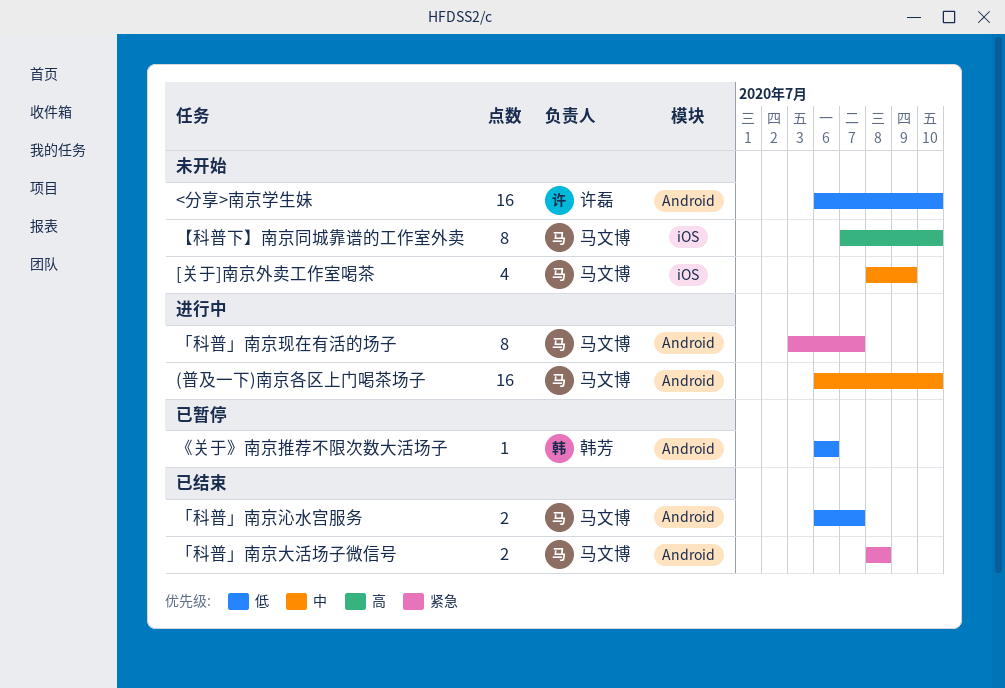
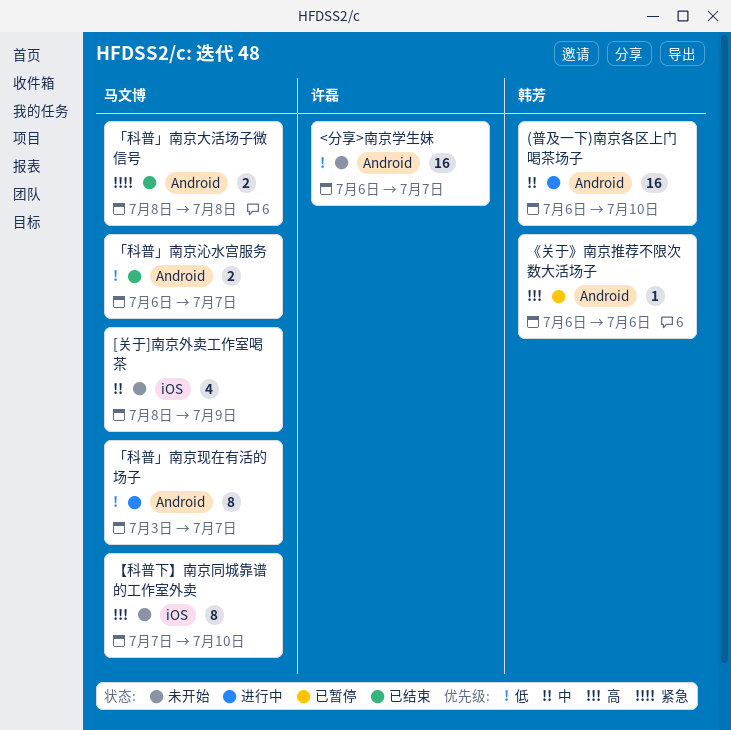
(普及一下)南京各区上门喝茶场子, owner: 马文博 -> 韩芳
<分享>南京学生妹, due: Jul 10 -> Jul 7
《关于》南京推荐不限次数大活场子, priority: 低 -> 高
「科普」南京现在有活的场子, priority: 紧急 -> 低

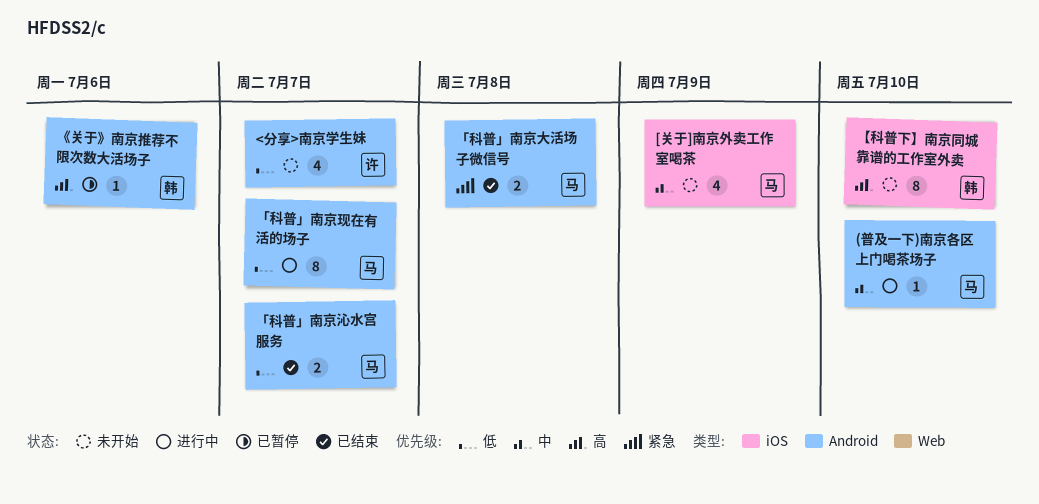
(普及一下)南京各区上门喝茶场子, owner: 韩芳 -> 马文博
(普及一下)南京各区上门喝茶场子, estimate: 16 -> 1
<分享>南京学生妹, estimate: 16 -> 4
【科普下】南京同城靠谱的工作室外卖, owner: 马文博 -> 韩芳

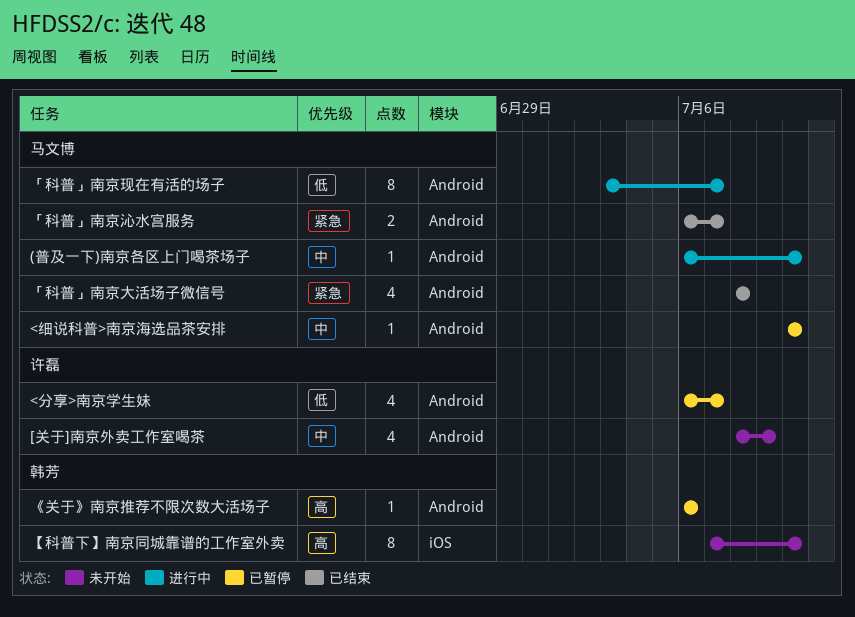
<分享>南京学生妹, status: 未开始 -> 已暂停
<细说科普>南京海选品茶安排: none -> present
[关于]南京外卖工作室喝茶, owner: 马文博 -> 许磊
[关于]南京外卖工作室喝茶, label: iOS -> Android
「科普」南京大活场子微信号, estimate: 2 -> 4
「科普」南京沁水宫服务, priority: 低 -> 紧急

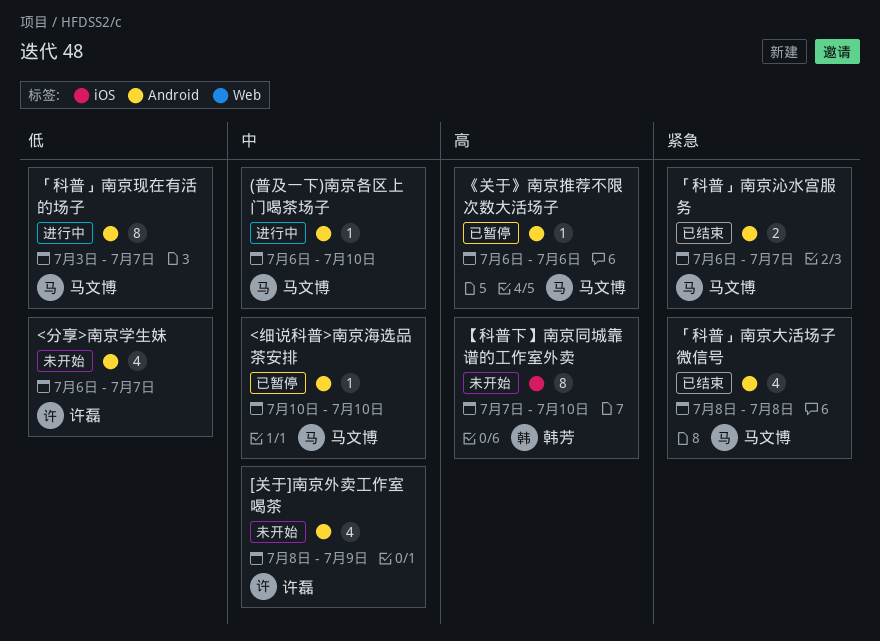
<分享>南京学生妹, status: 已暂停 -> 未开始
《关于》南京推荐不限次数大活场子, owner: 韩芳 -> 马文博

